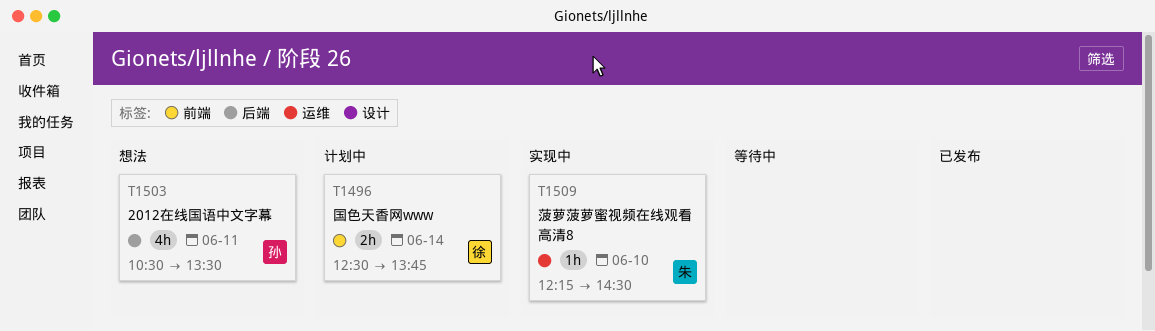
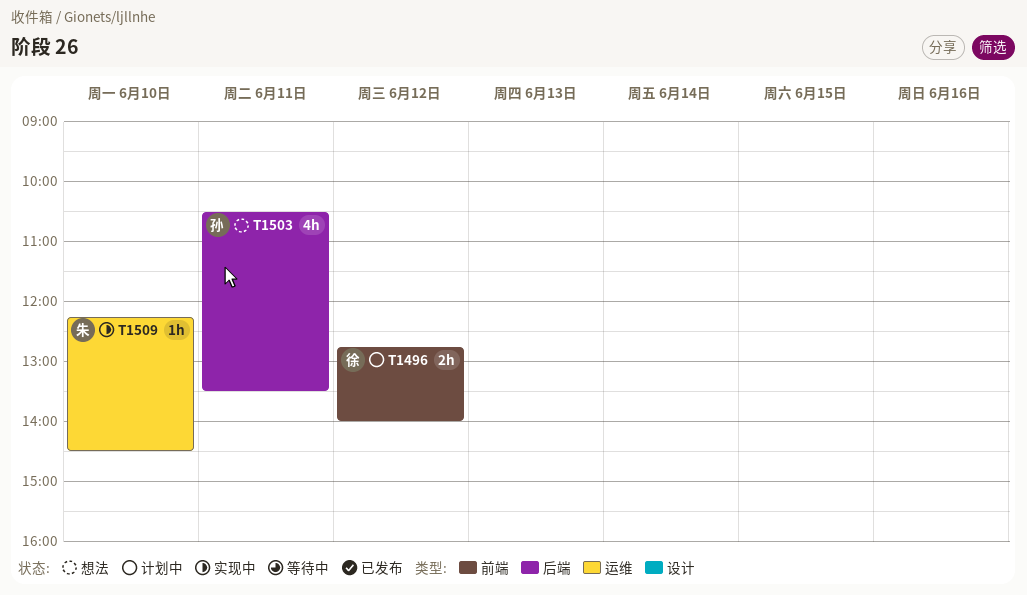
T1496, day: Jun 14 -> Jun 12
T1496, begins: 12:30 -> 12:45
T1496, ends: 13:45 -> 14:00

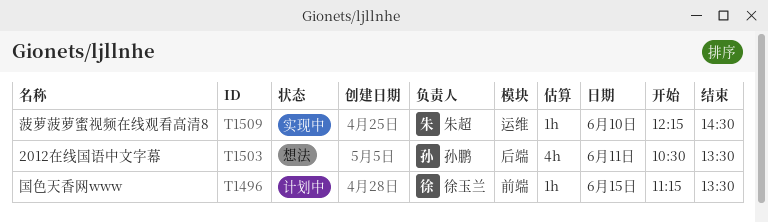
T1496, estimate: 2h -> 1h
T1496, day: Jun 12 -> Jun 15
T1496, begins: 12:45 -> 11:15
T1496, ends: 14:00 -> 13:30

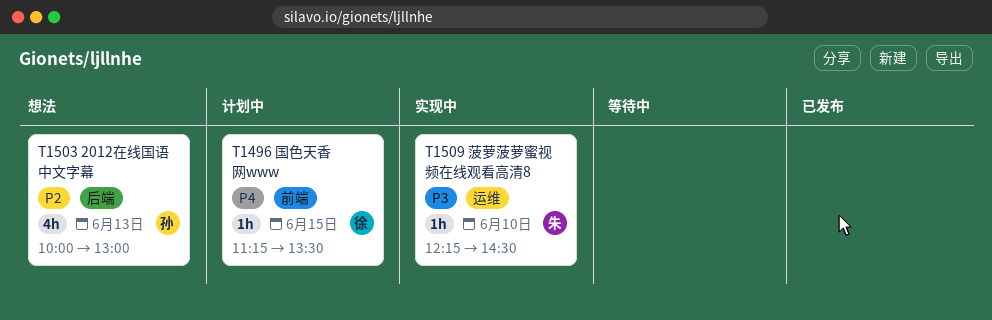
T1503, day: Jun 11 -> Jun 13
T1503, begins: 10:30 -> 10:00
T1503, ends: 13:30 -> 13:00

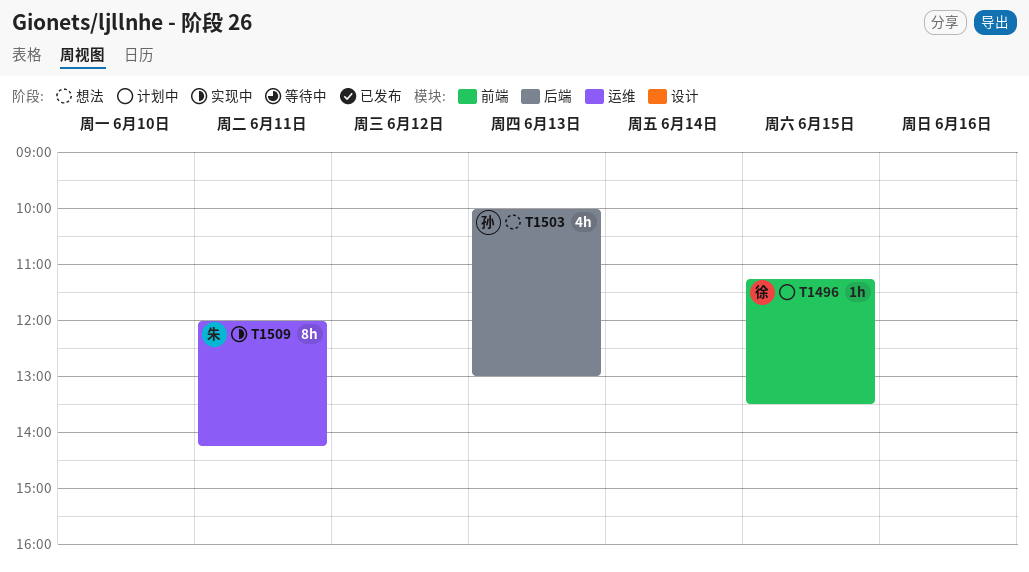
T1509, estimate: 1h -> 8h
T1509, day: Jun 10 -> Jun 11
T1509, begins: 12:15 -> 12:00
T1509, ends: 14:30 -> 14:15

